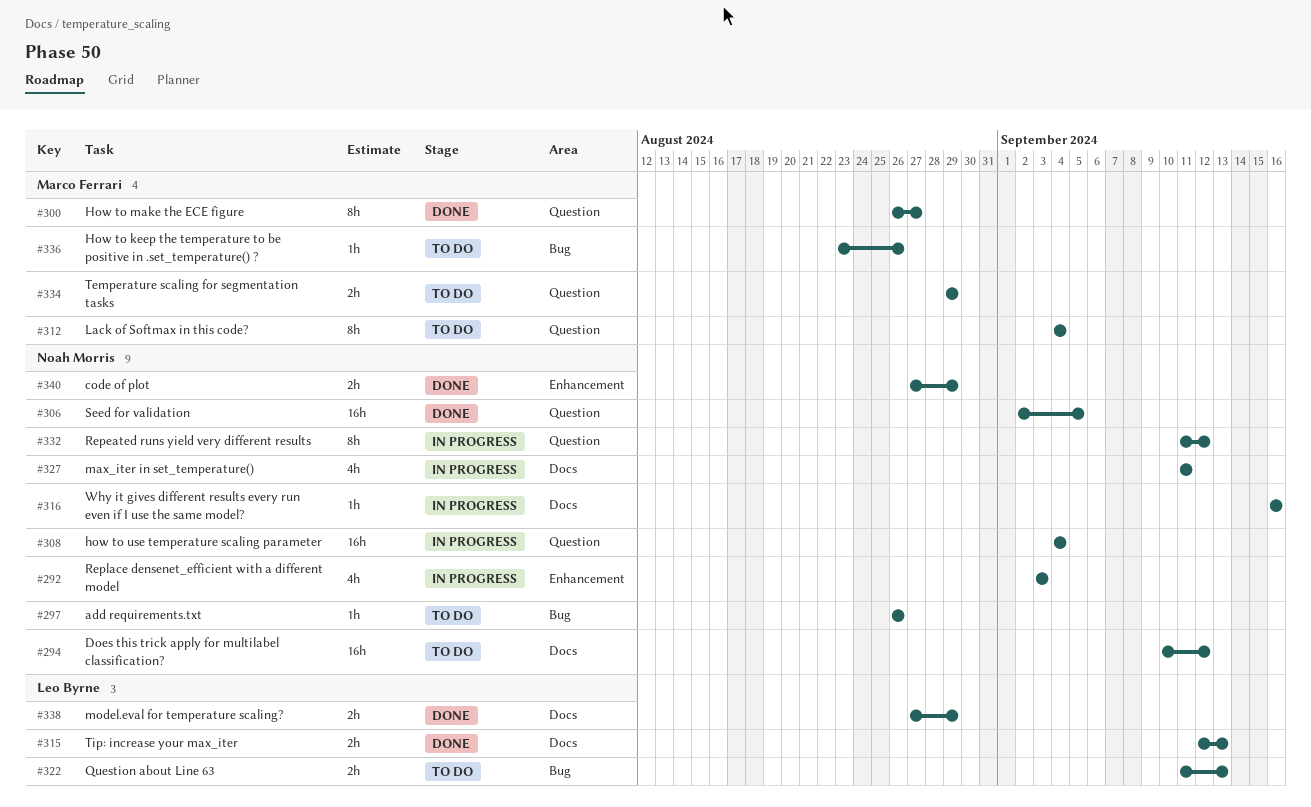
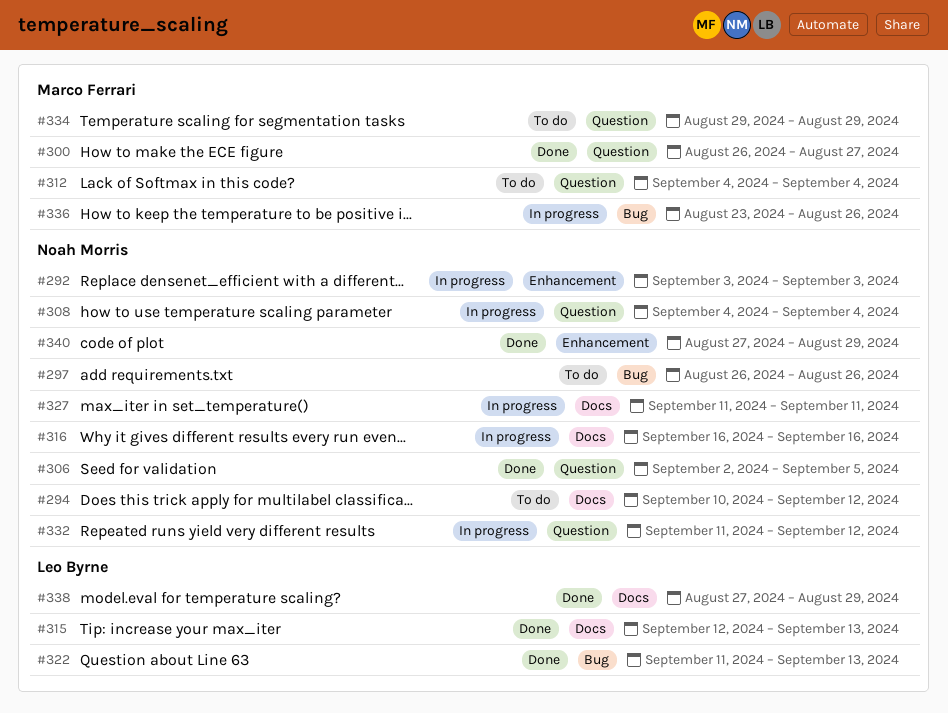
#322, status: To do -> Done
#336, status: To do -> In progress

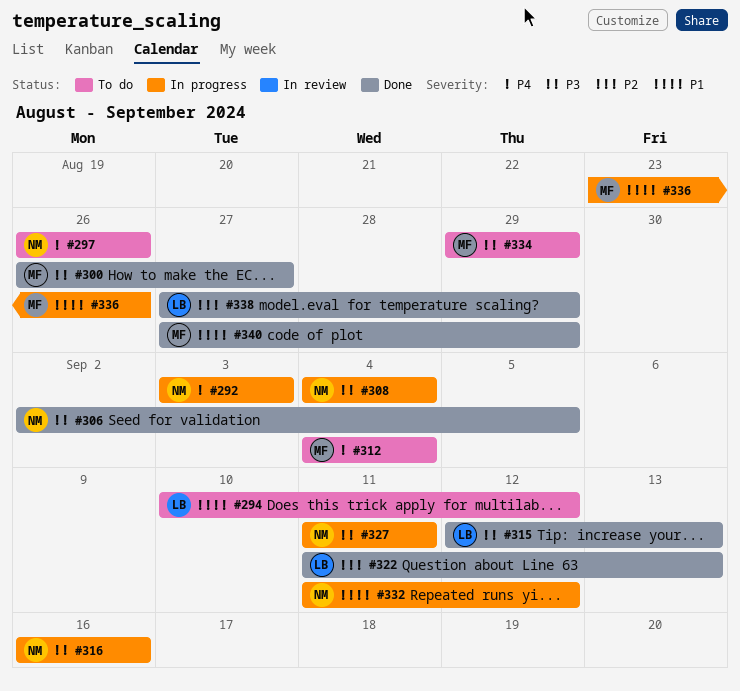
#294, owner: Noah Morris -> Leo Byrne
#340, owner: Noah Morris -> Marco Ferrari

